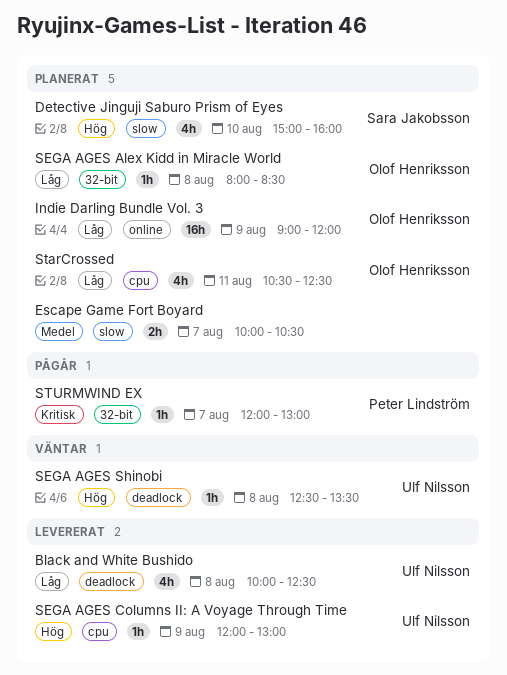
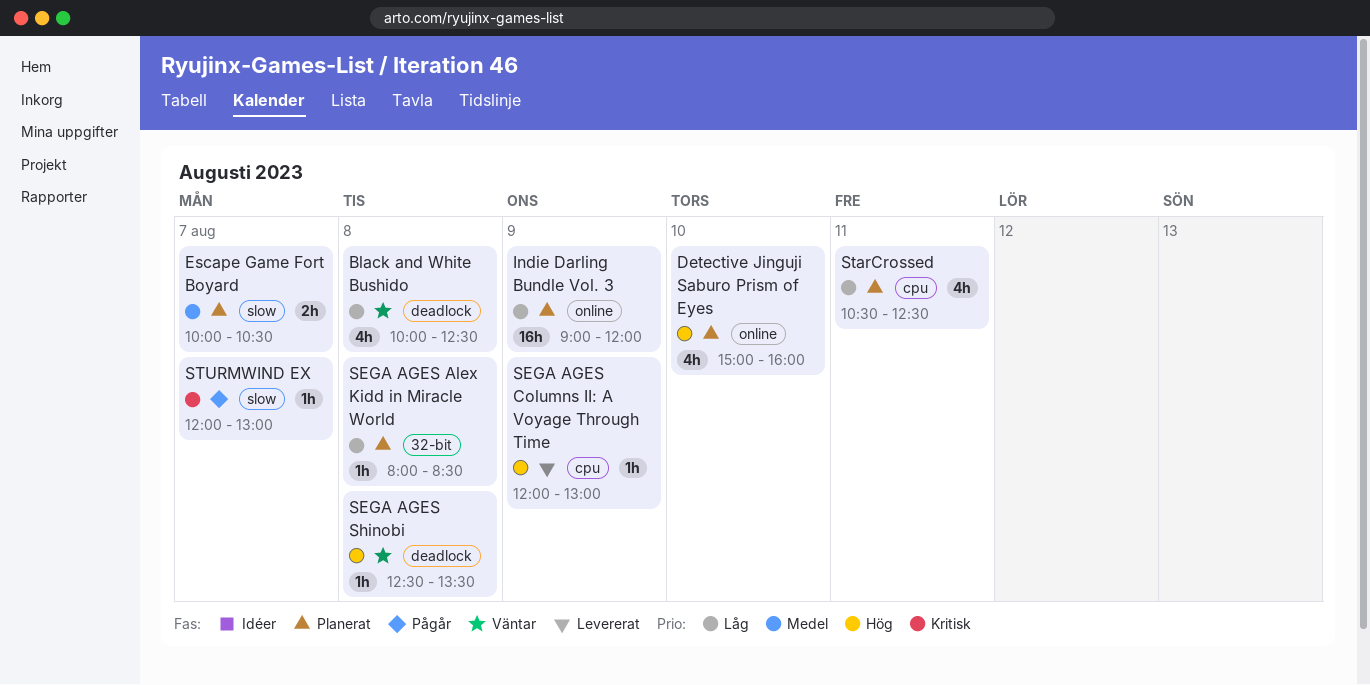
Black and White Bushido, status: Levererat -> Väntar
Detective Jinguji Saburo Prism of Eyes, label: slow -> online
STURMWIND EX, label: 32-bit -> slow

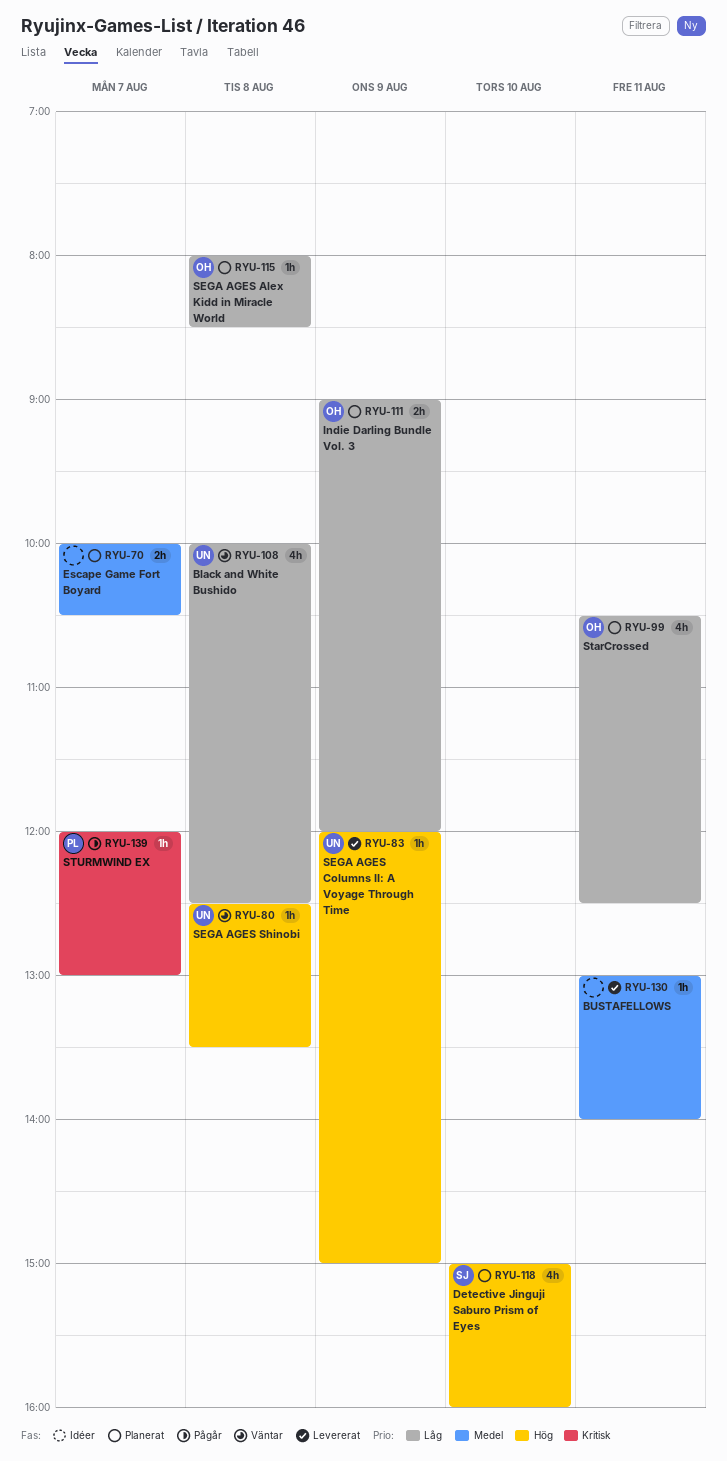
BUSTAFELLOWS: none -> present
Indie Darling Bundle Vol. 3, estimate: 16h -> 2h
SEGA AGES Columns II: A Voyage Through Time, ends: 13:00 -> 15:00

